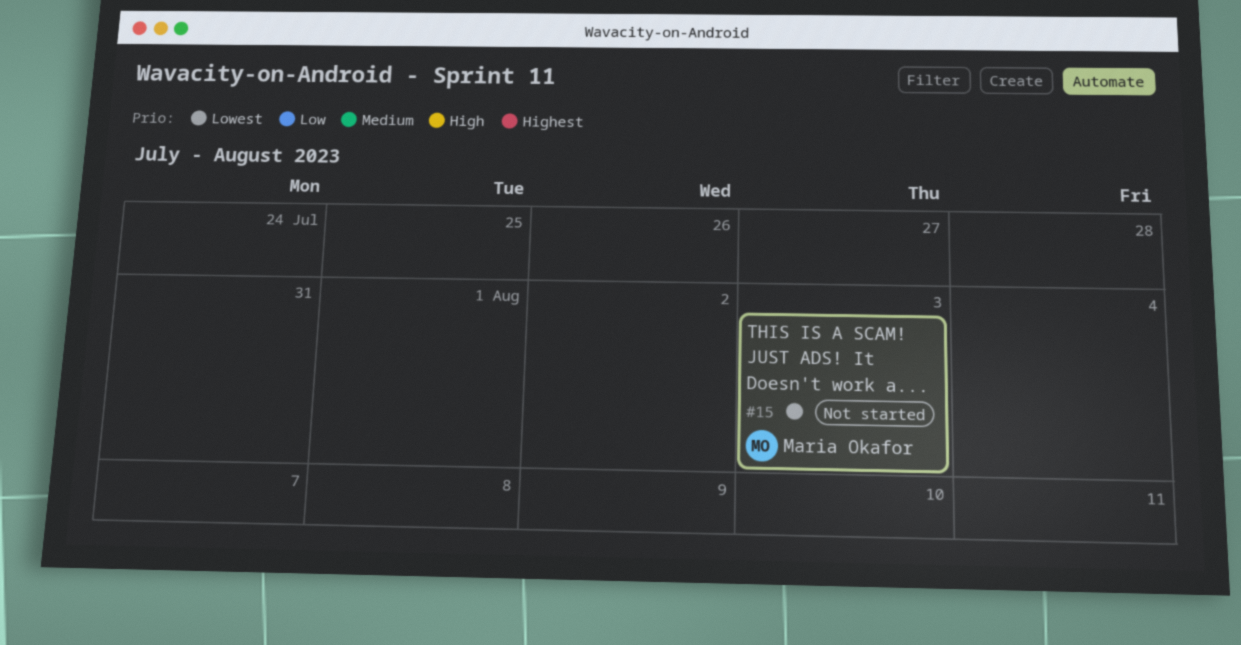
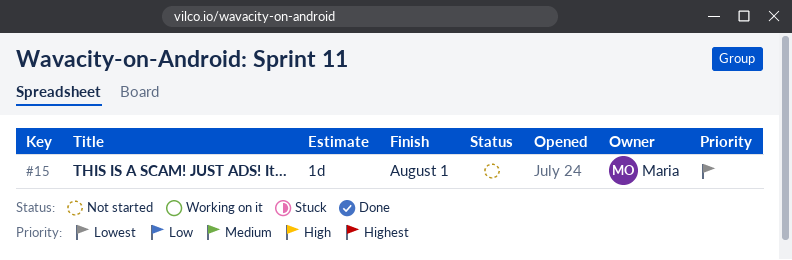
#15, due: Aug 3 -> Aug 1

